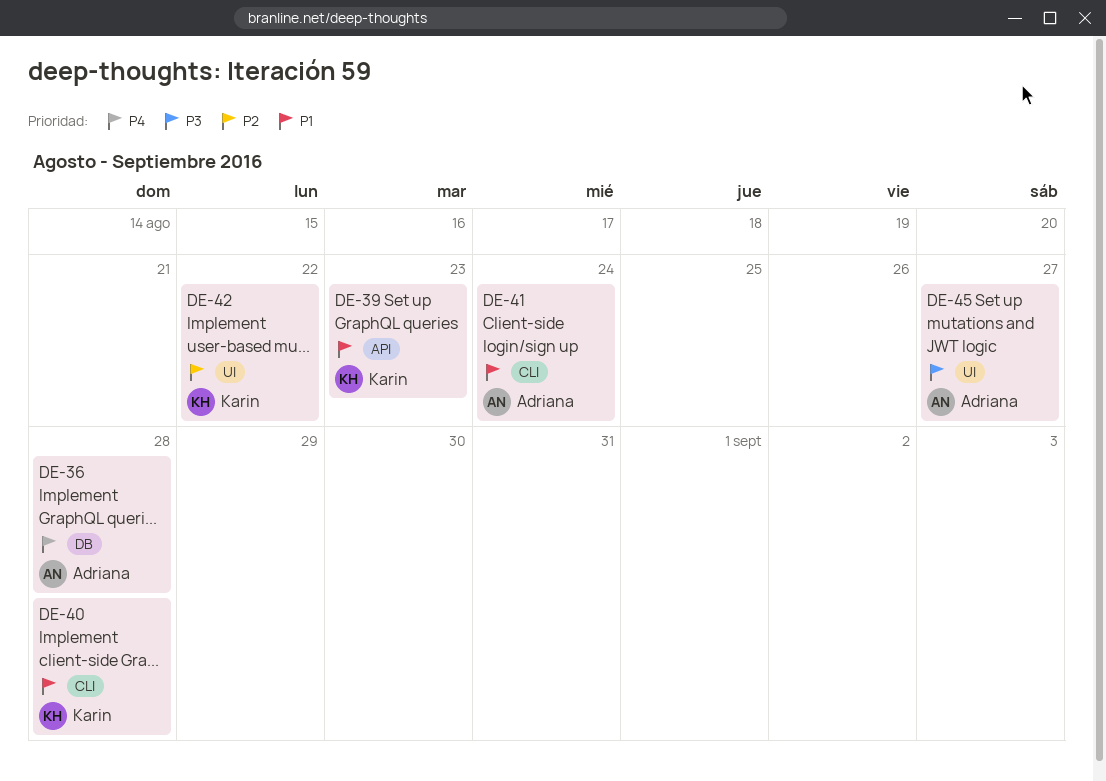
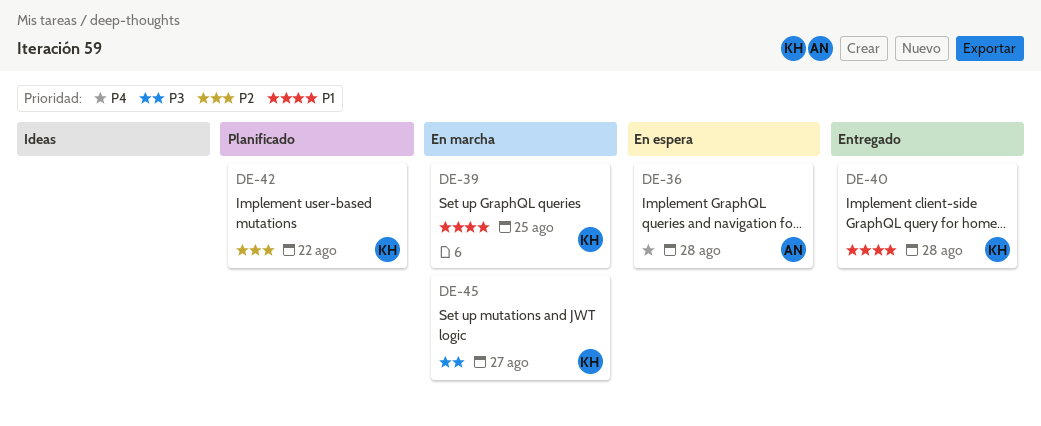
DE-39, due: Aug 23 -> Aug 25
DE-41: present -> none
DE-45, owner: Adriana -> Karin

